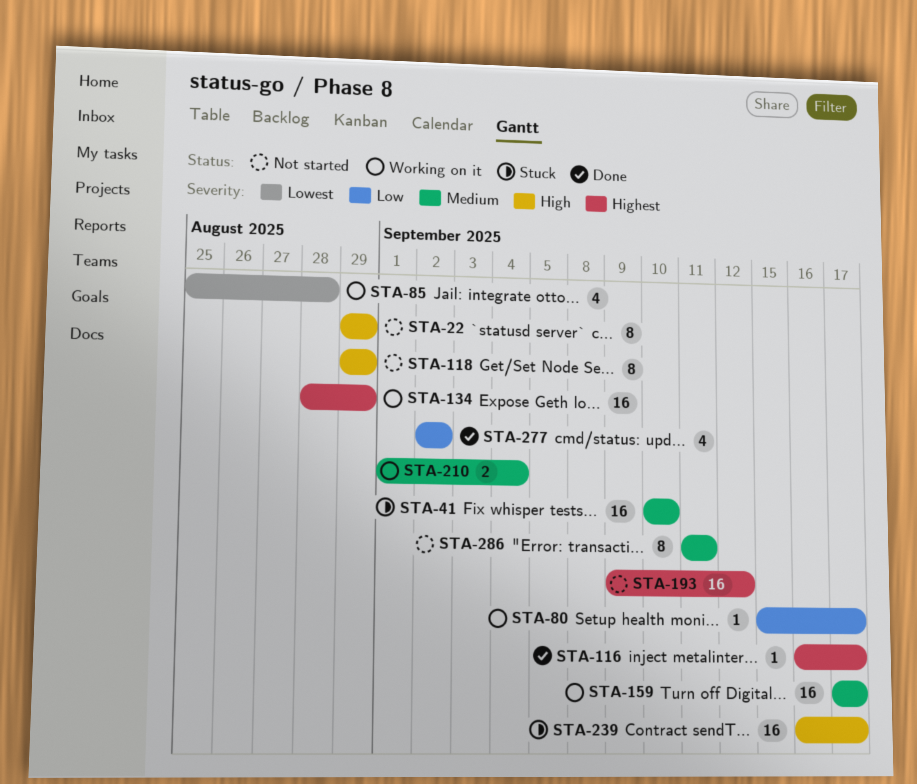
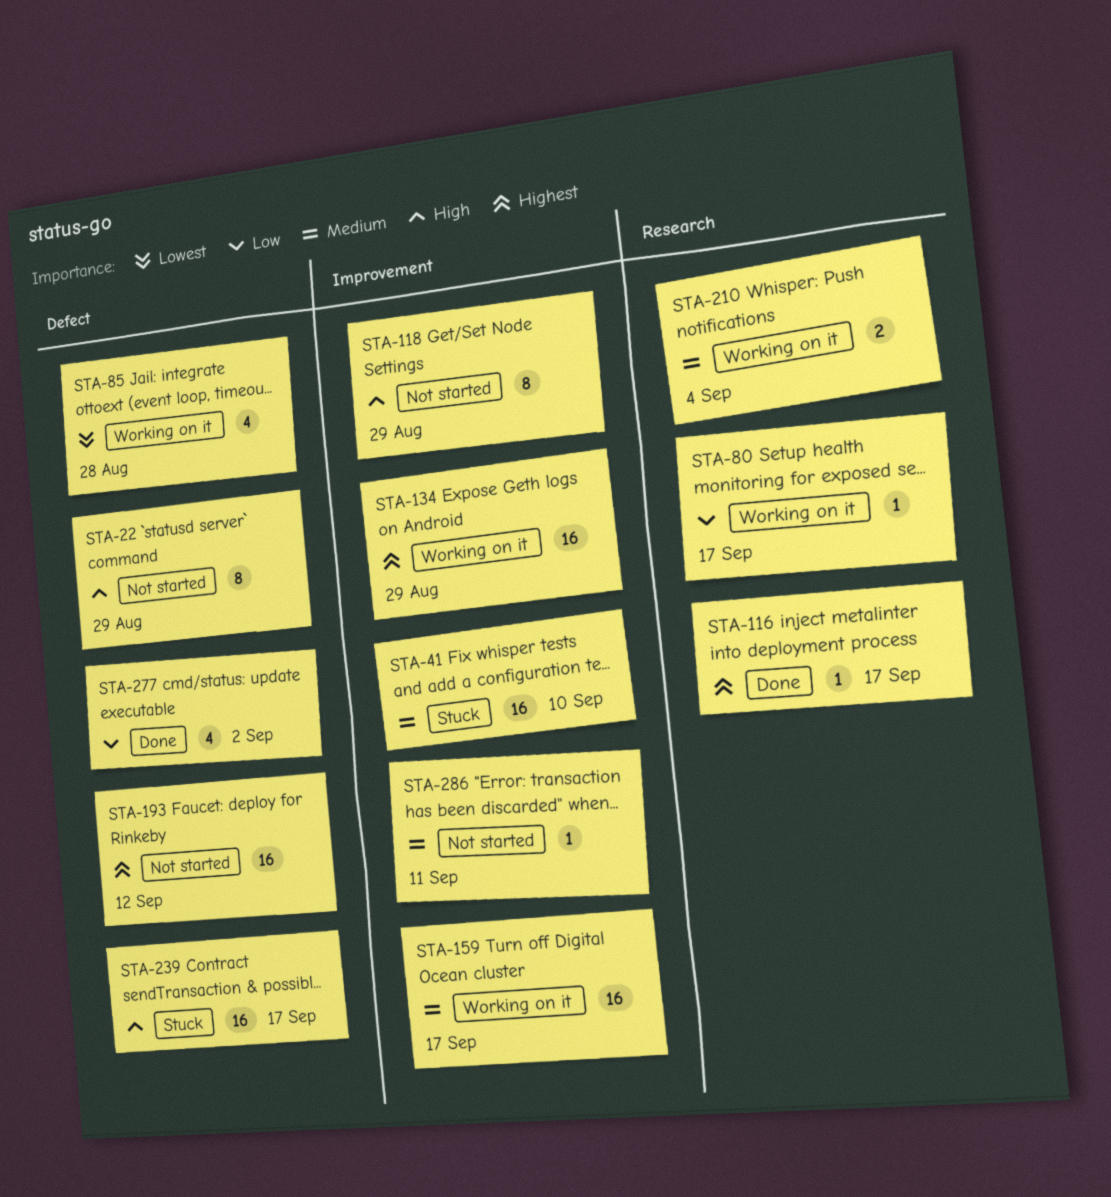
STA-286, estimate: 8 -> 1

